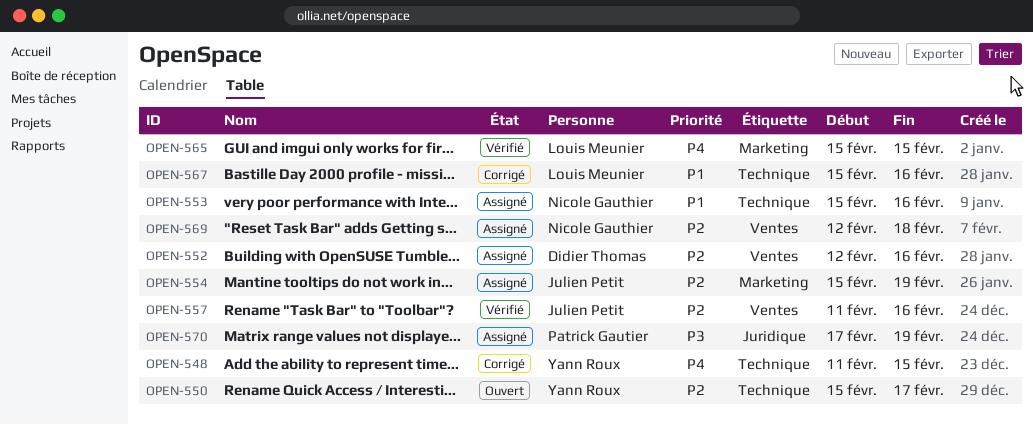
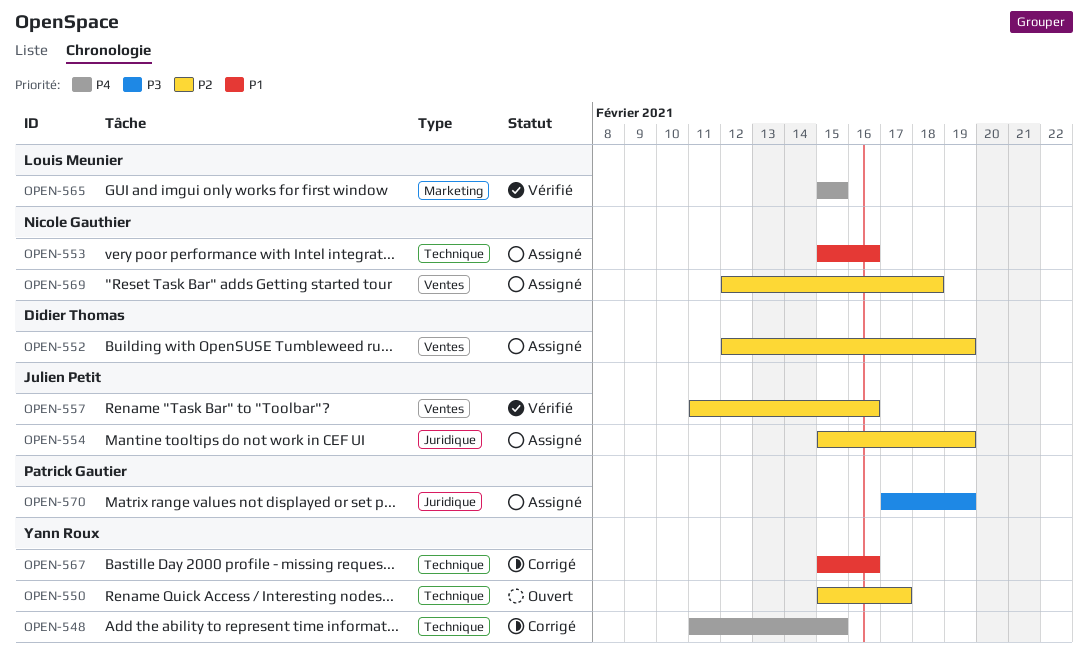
OPEN-552, due: Feb 16 -> Feb 19
OPEN-554, label: Marketing -> Juridique
OPEN-567, owner: Louis Meunier -> Yann Roux

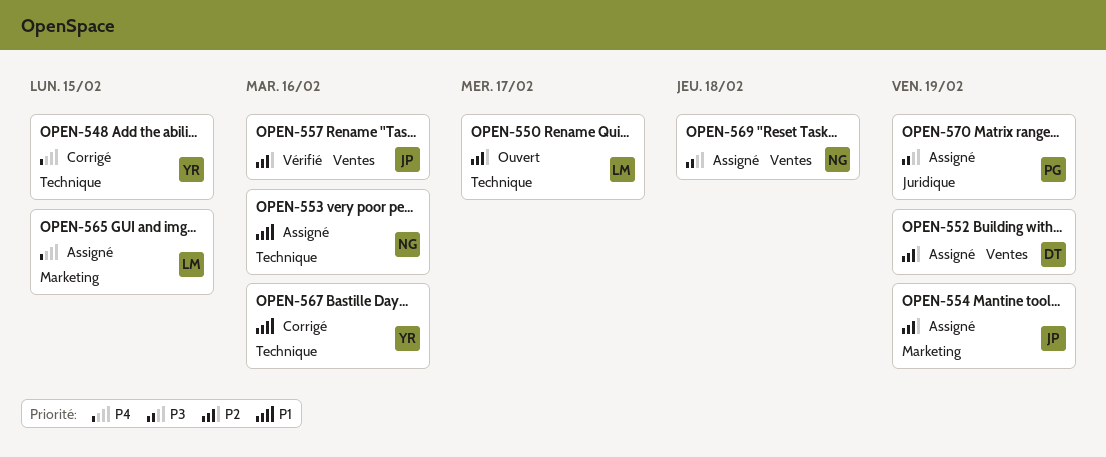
OPEN-550, owner: Yann Roux -> Louis Meunier
OPEN-554, label: Juridique -> Marketing
OPEN-565, status: Vérifié -> Assigné
OPEN-569, priority: P2 -> P3

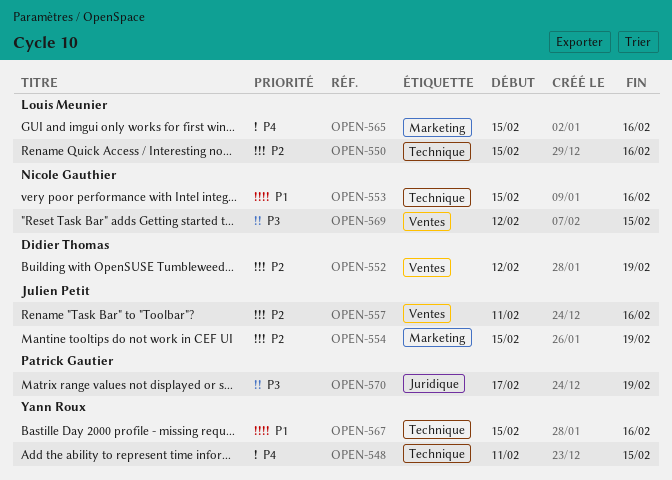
OPEN-550, due: Feb 17 -> Feb 16
OPEN-565, due: Feb 15 -> Feb 16
OPEN-569, due: Feb 18 -> Feb 15

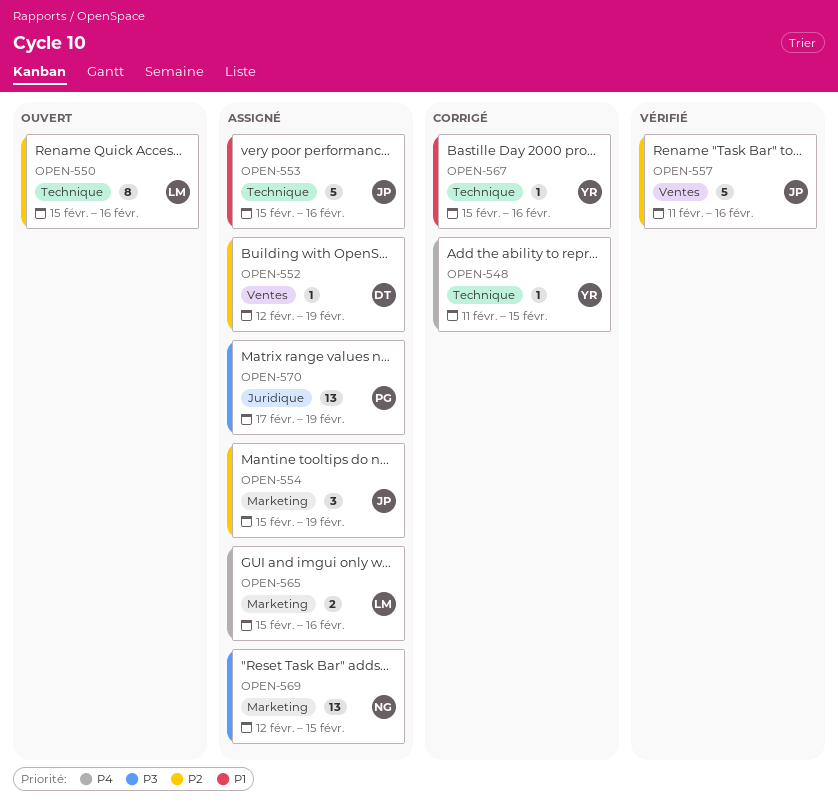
OPEN-553, owner: Nicole Gauthier -> Julien Petit
OPEN-569, label: Ventes -> Marketing

